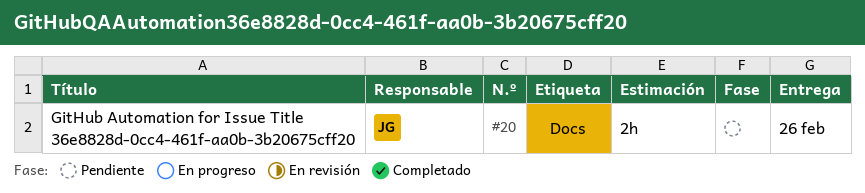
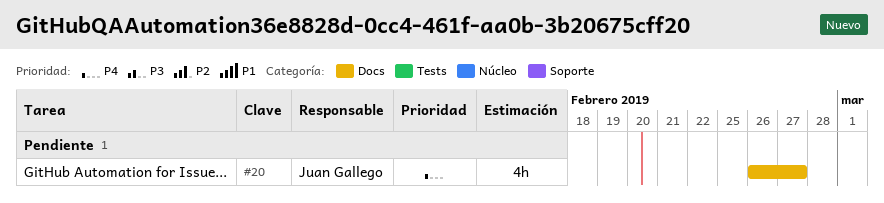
#20, estimate: 2h -> 4h
#20, due: Feb 26 -> Feb 27

